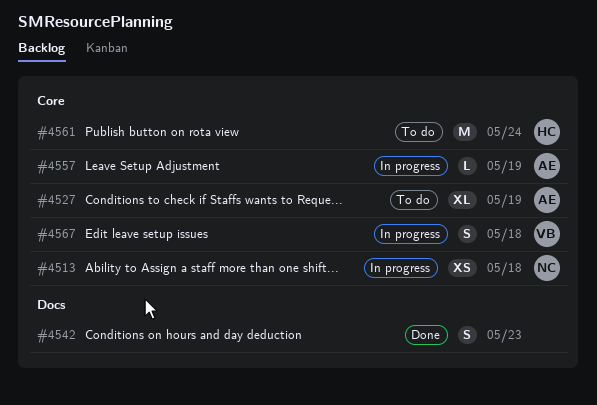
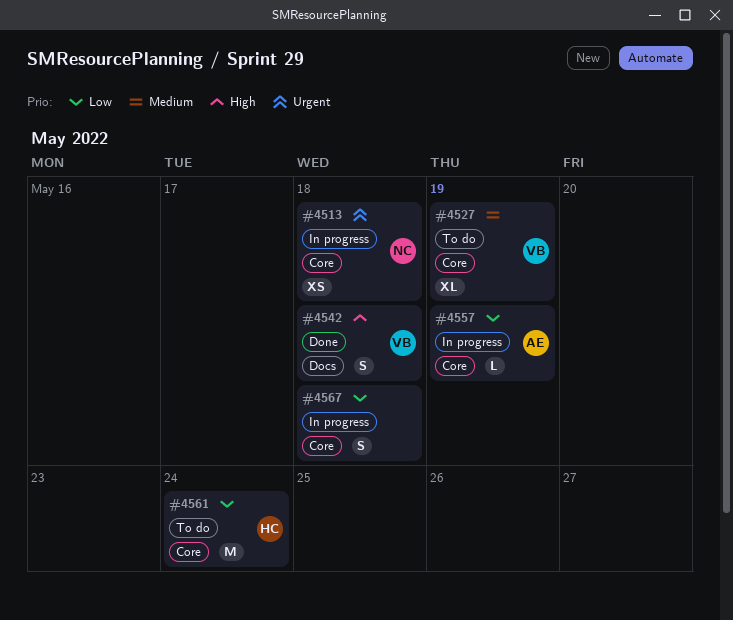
#4527, owner: AE -> VB
#4542, owner: none -> VB
#4542, due: May 23 -> May 18
#4567, owner: VB -> none

